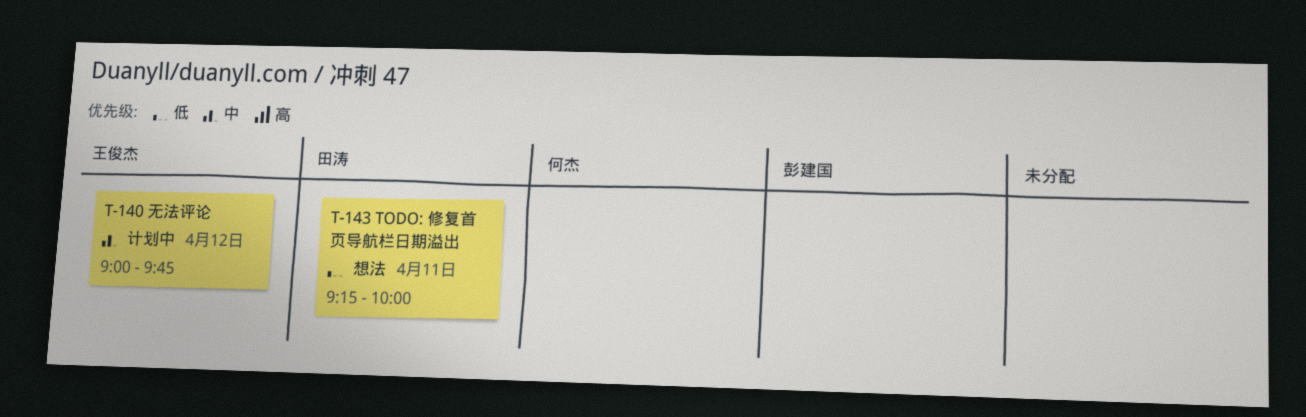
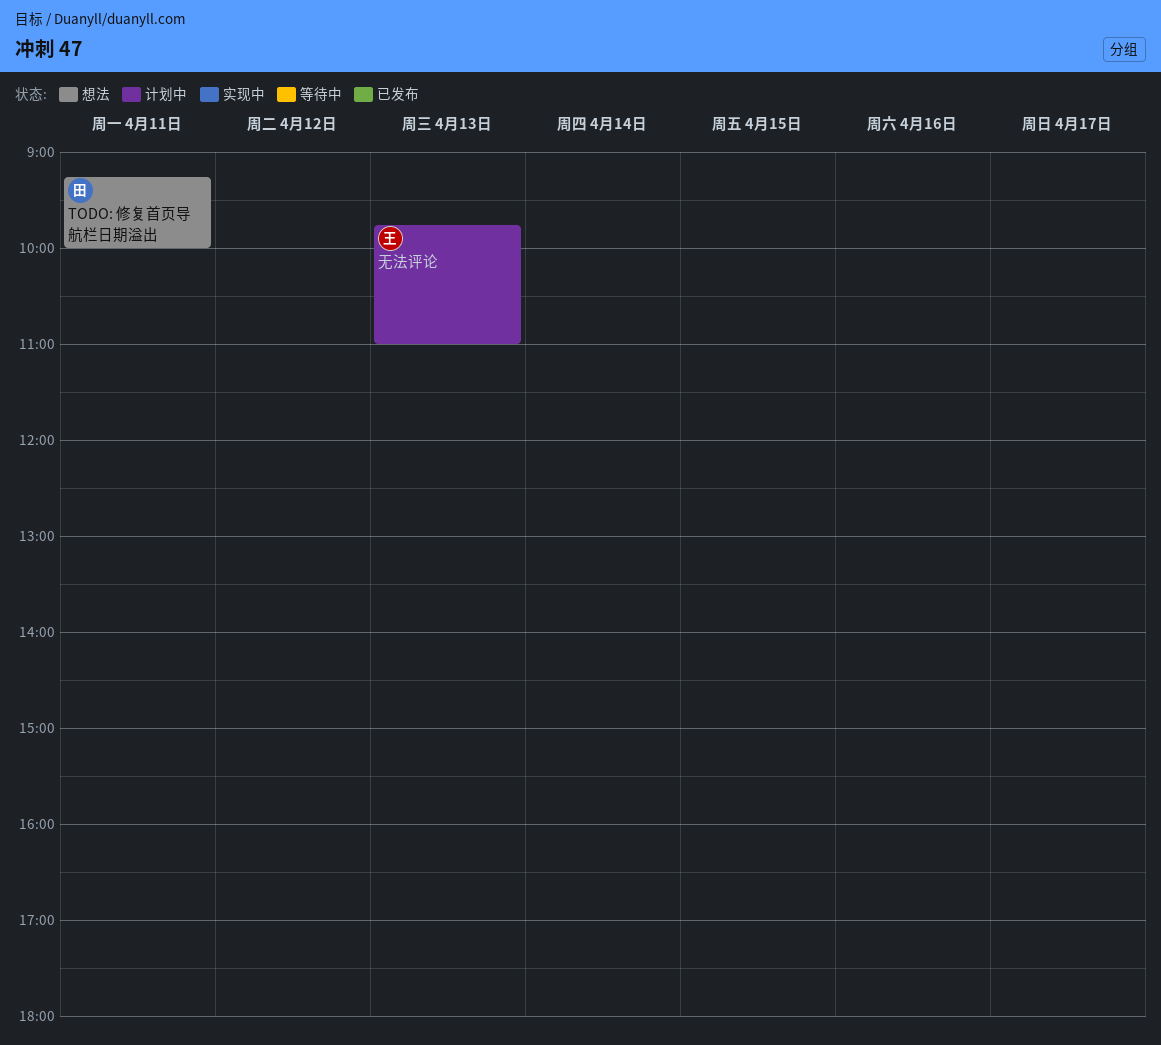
无法评论, day: Apr 12 -> Apr 13
无法评论, begins: 09:00 -> 09:45
无法评论, ends: 09:45 -> 11:00

